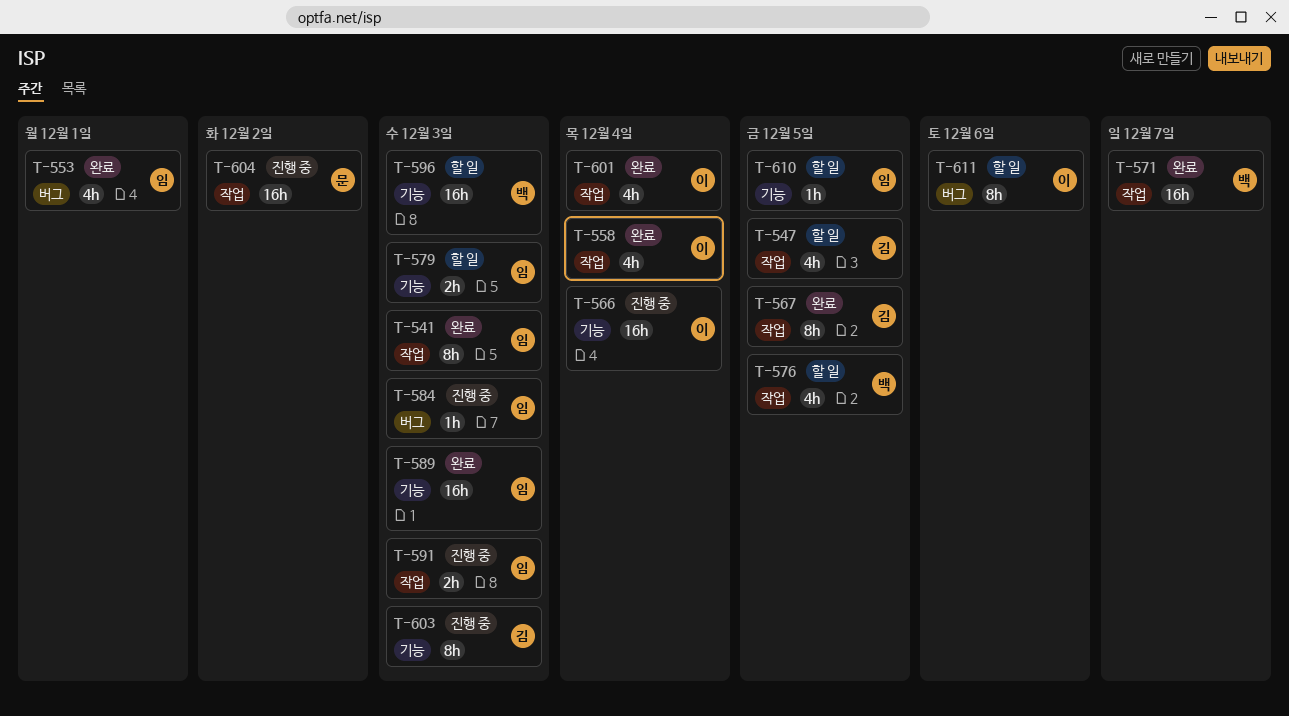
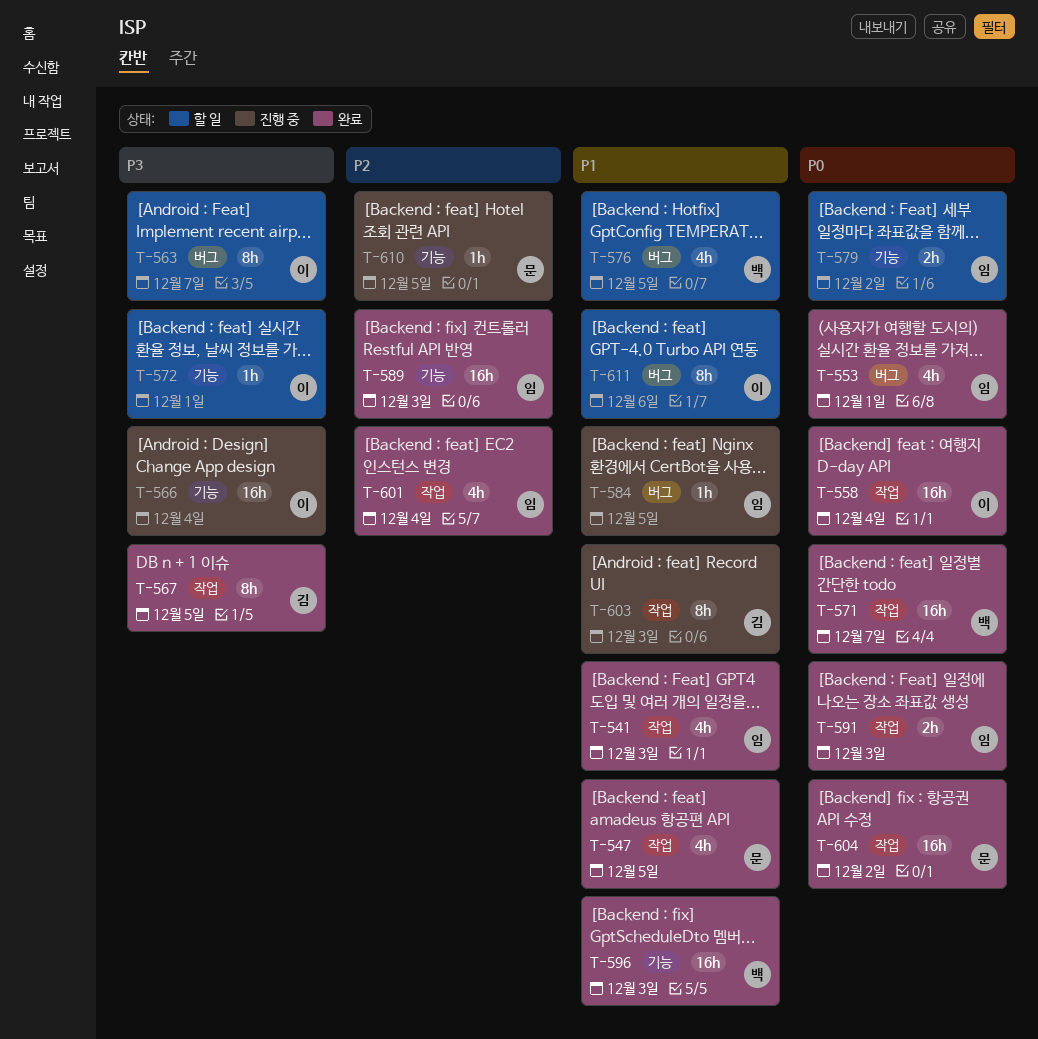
T-541, estimate: 8h -> 4h
T-547, status: 할 일 -> 완료
T-547, owner: 김 -> 문
T-558, estimate: 4h -> 16h
T-563: none -> present
T-572: none -> present
T-576, label: 작업 -> 버그
T-579, due: Dec 3 -> Dec 2
T-584, due: Dec 3 -> Dec 5
T-591, status: 진행 중 -> 완료
T-596, status: 할 일 -> 완료
T-601, owner: 이 -> 임
T-603, label: 기능 -> 작업
T-604, status: 진행 중 -> 완료
T-610, status: 할 일 -> 진행 중
T-610, owner: 임 -> 문

